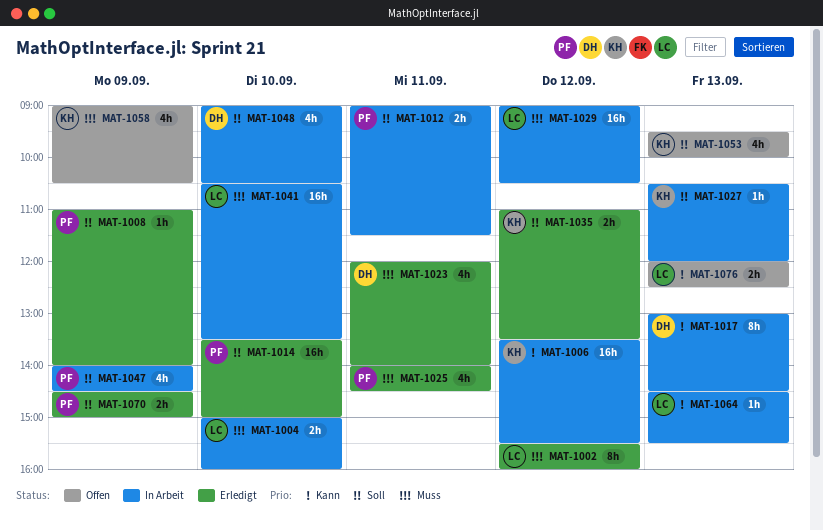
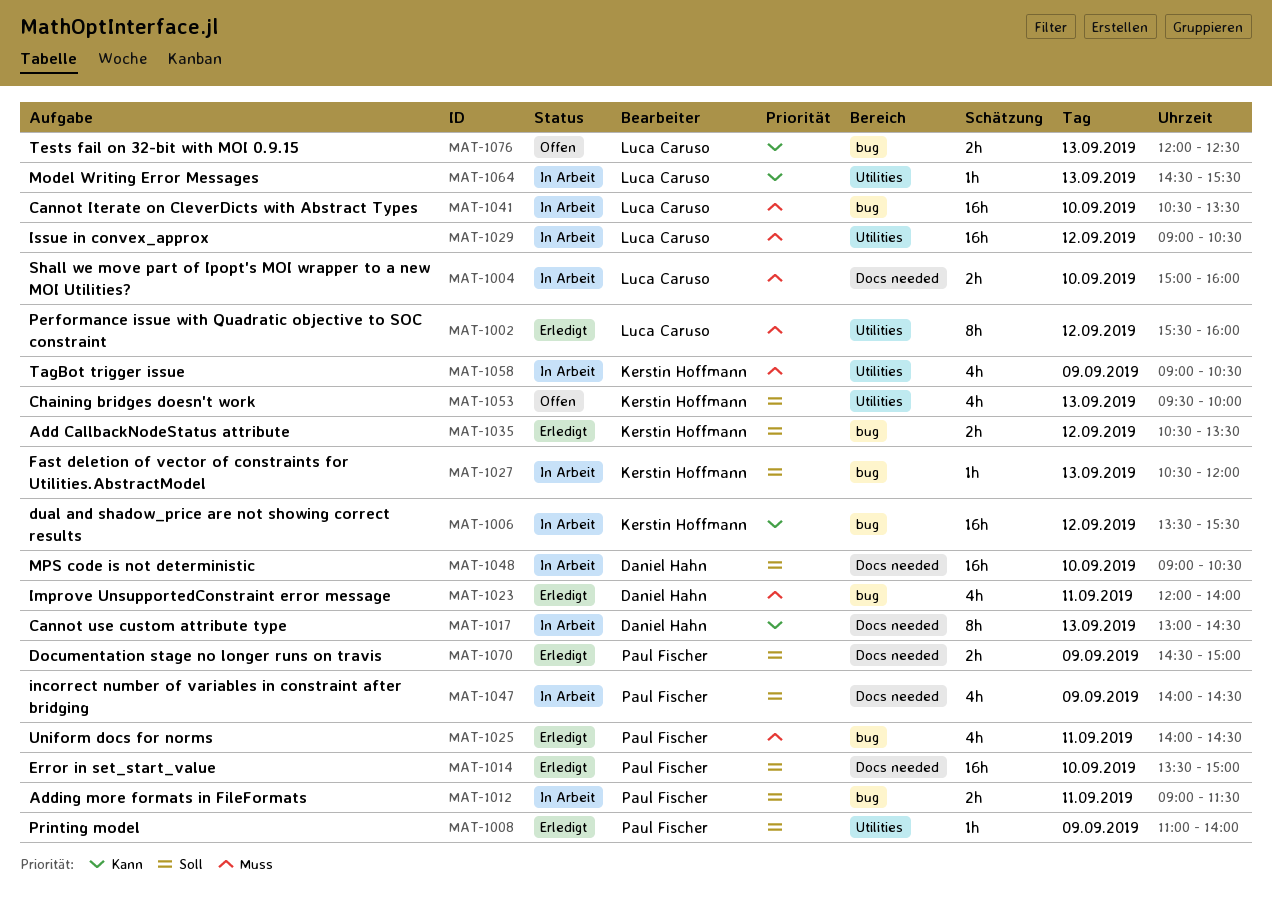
MAT-1035, begins: 11:00 -> 10:30
MAT-1048, estimate: 4h -> 16h
MAT-1058, status: Offen -> In Arbeit

